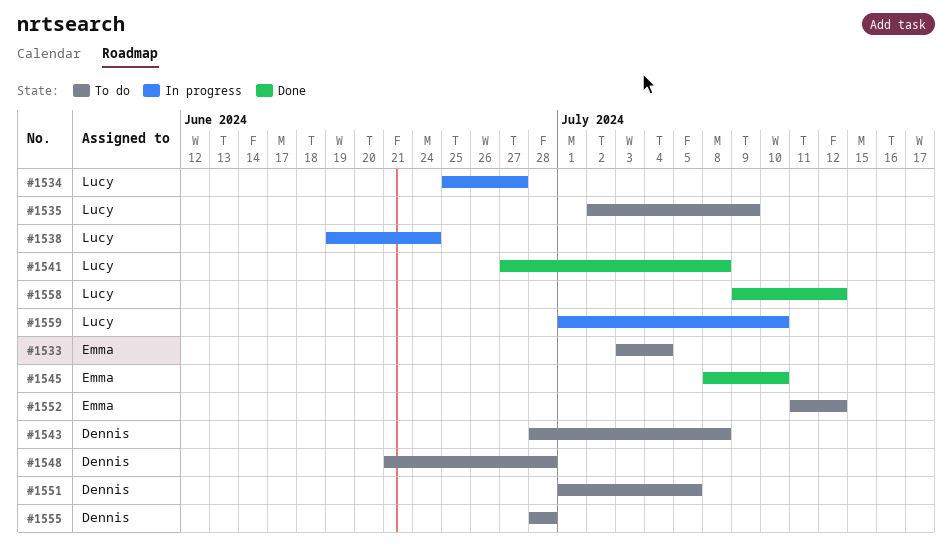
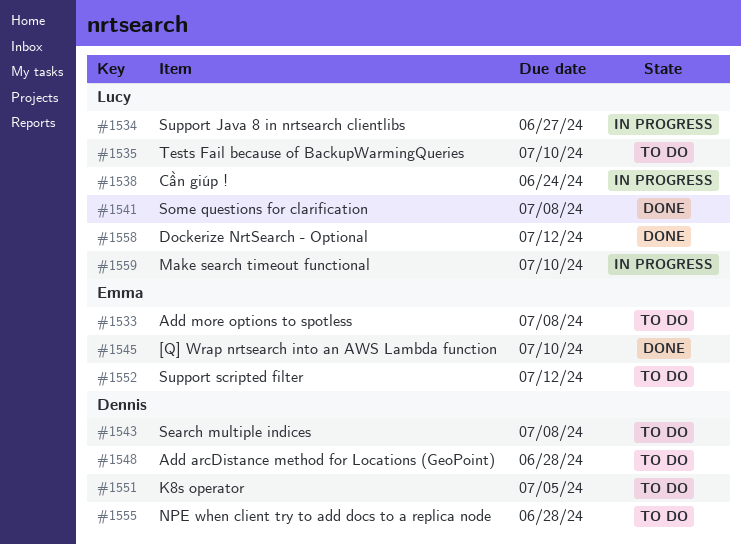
#1533, due: Jul 4 -> Jul 8
#1535, due: Jul 9 -> Jul 10

